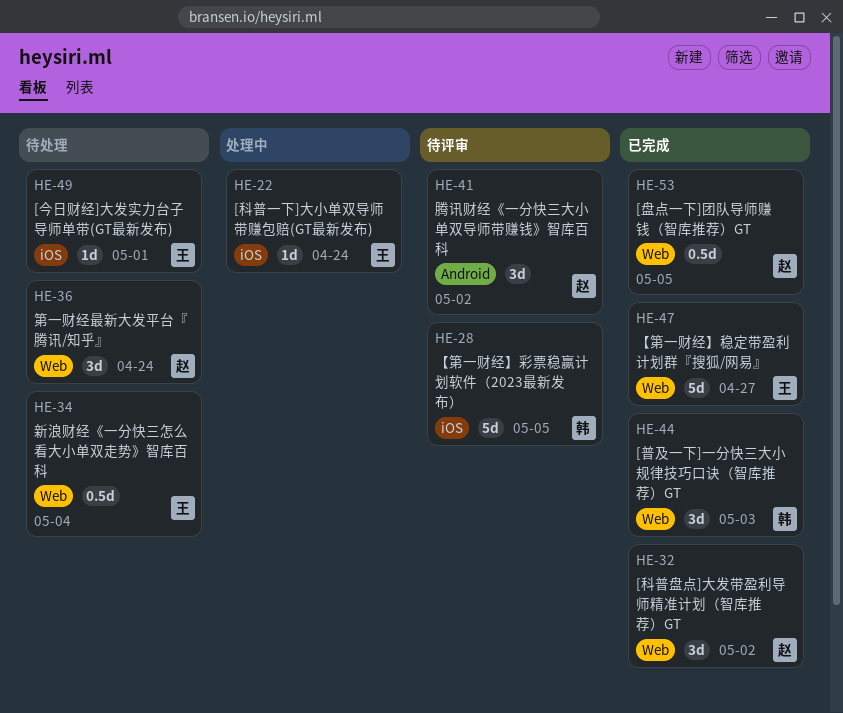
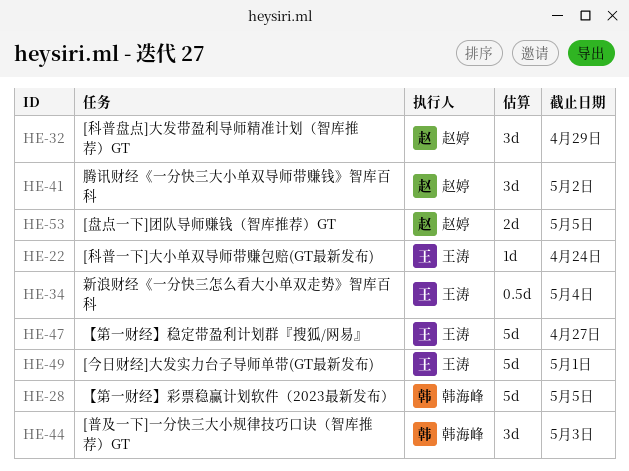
HE-32, due: May 2 -> Apr 29
HE-36: present -> none
HE-49, estimate: 1d -> 5d
HE-53, estimate: 0.5d -> 2d

